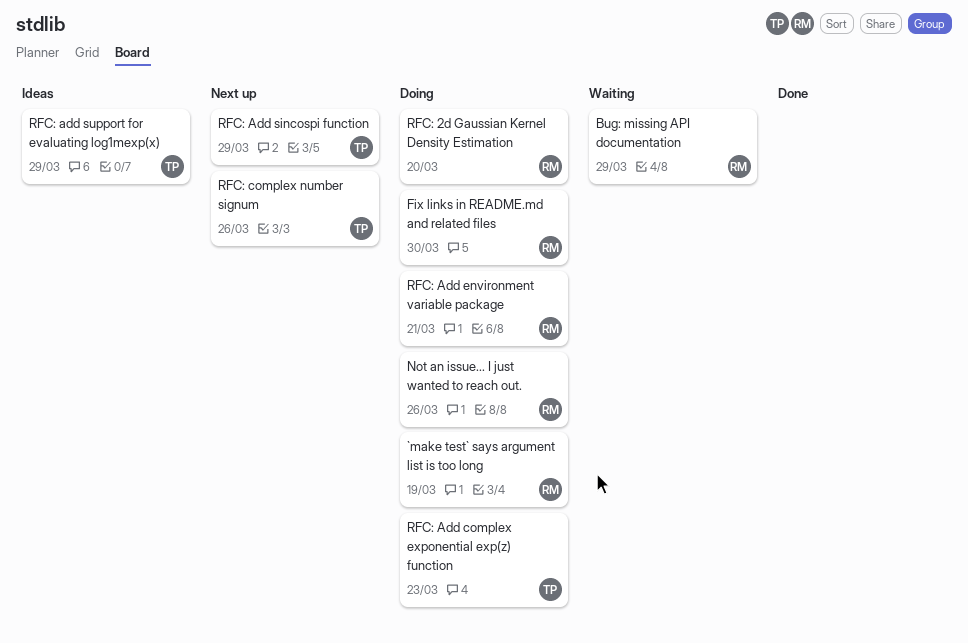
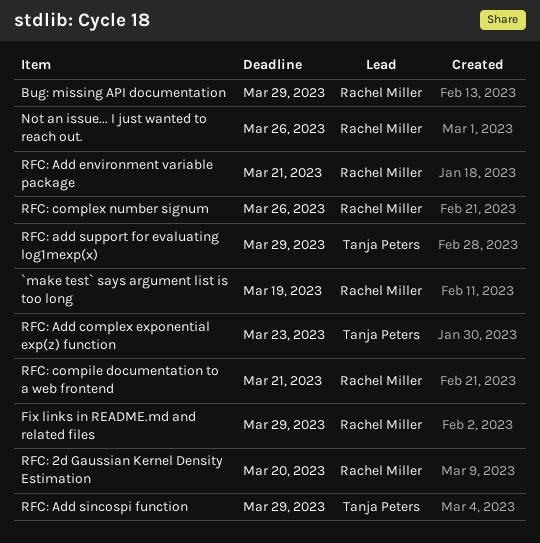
Fix links in README.md and related files, due: Mar 30 -> Mar 29
RFC: compile documentation to a web frontend: none -> present
RFC: complex number signum, owner: Tanja Peters -> Rachel Miller

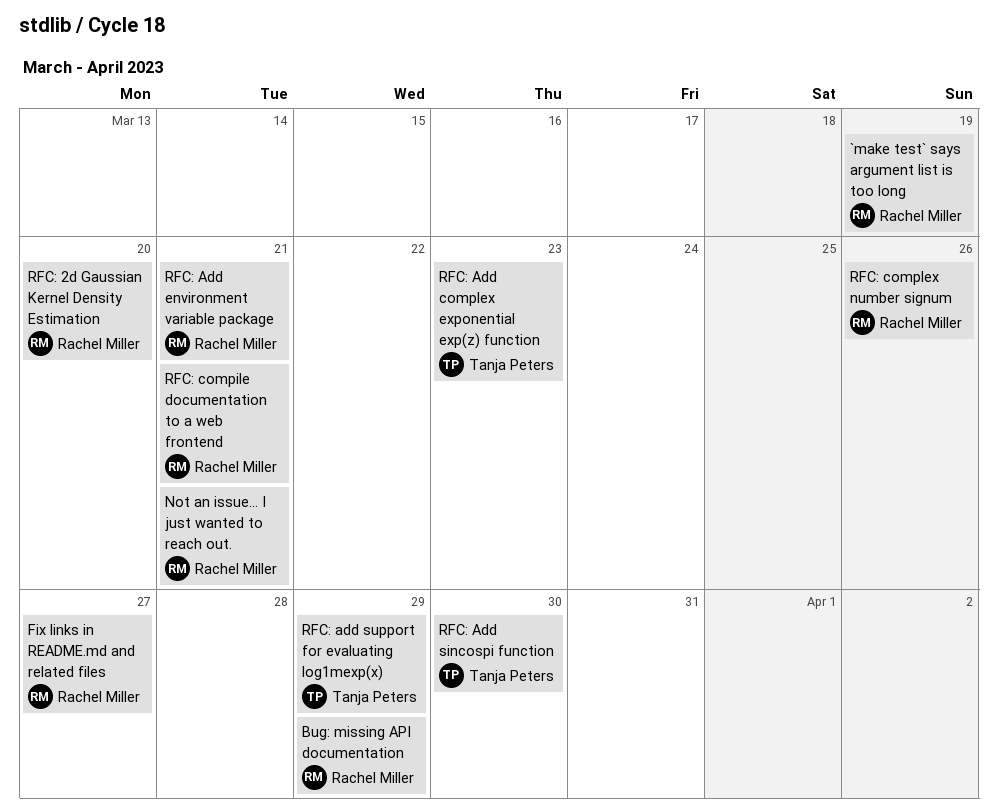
Fix links in README.md and related files, due: Mar 29 -> Mar 27
Not an issue... I just wanted to reach out., due: Mar 26 -> Mar 21
RFC: Add sincospi function, due: Mar 29 -> Mar 30

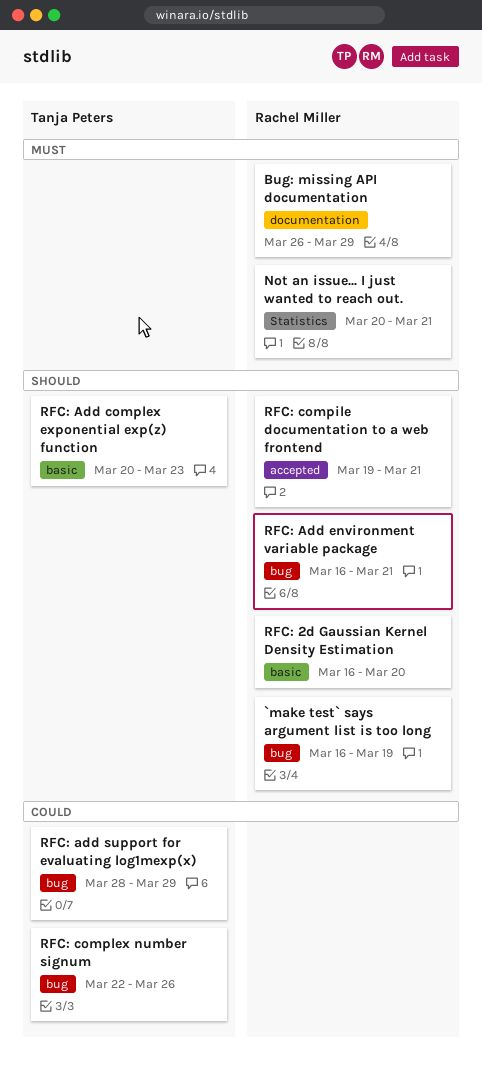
Fix links in README.md and related files: present -> none
RFC: Add sincospi function: present -> none
RFC: complex number signum, owner: Rachel Miller -> Tanja Peters

